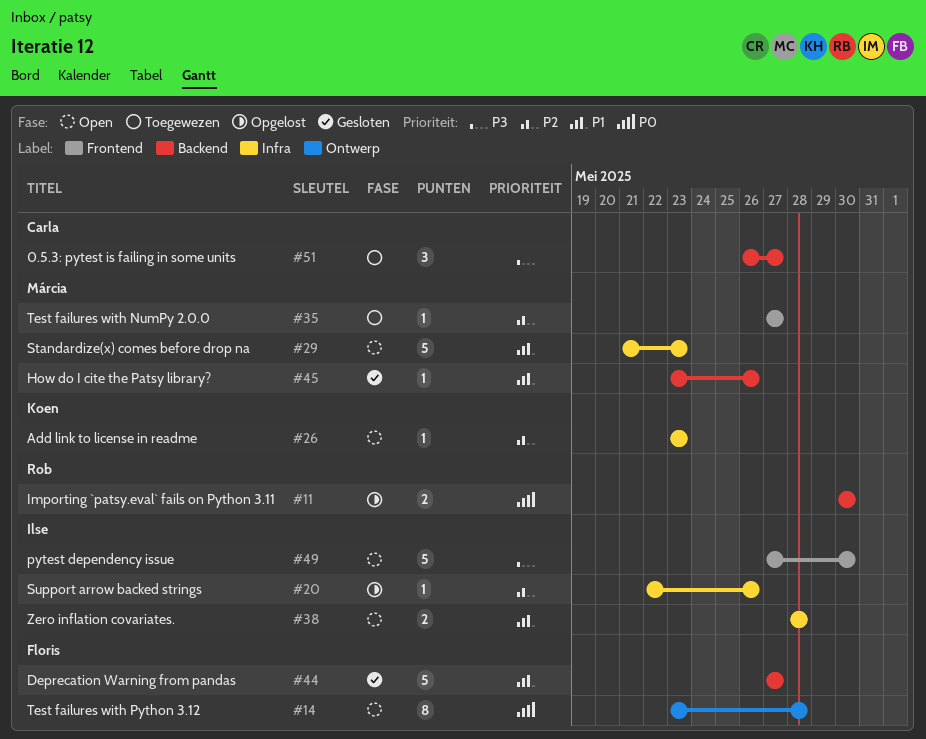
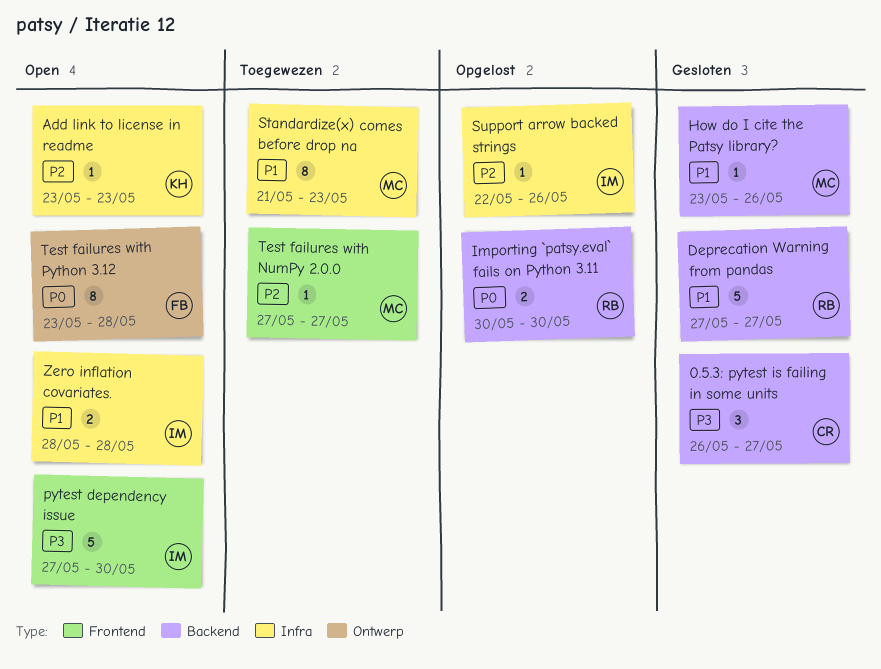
0.5.3: pytest is failing in some units, status: Toegewezen -> Gesloten
Deprecation Warning from pandas, owner: Floris -> Rob
Standardize(x) comes before drop na, status: Open -> Toegewezen
Standardize(x) comes before drop na, estimate: 5 -> 8

